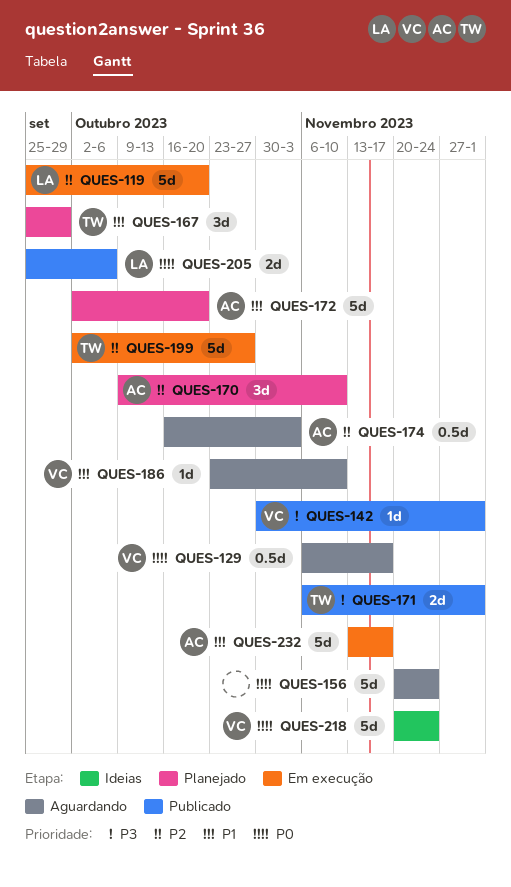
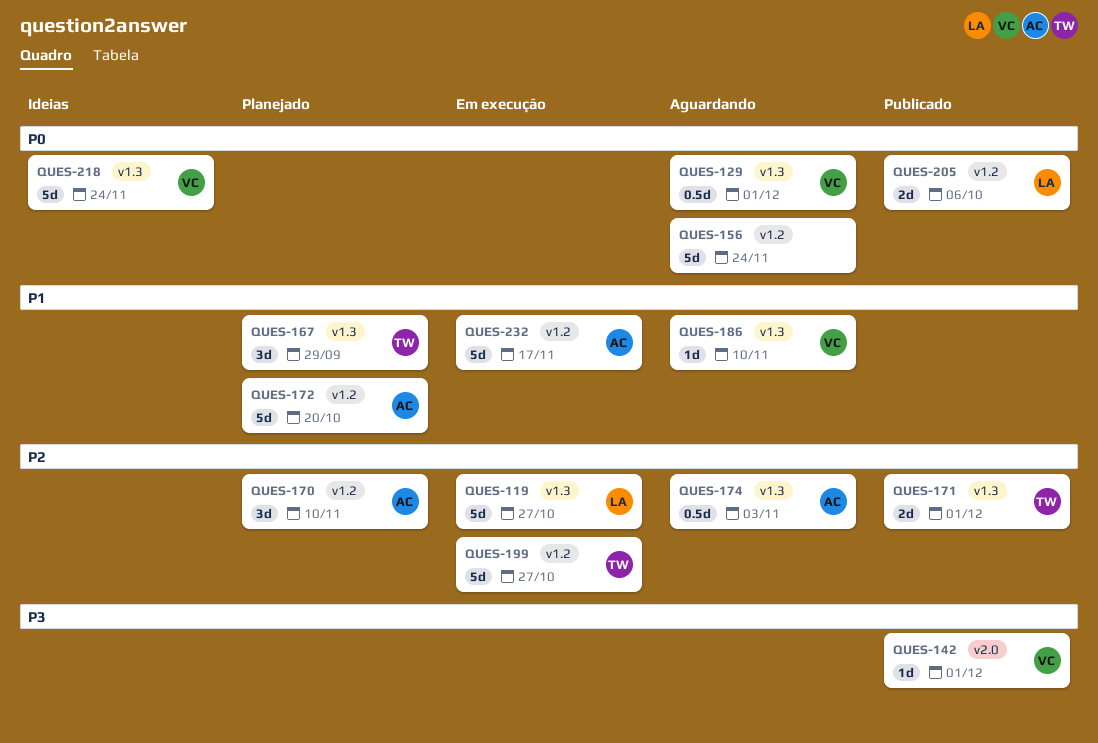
QUES-119, due: Oct 20 -> Oct 27
QUES-129, due: Nov 17 -> Dec 1
QUES-171, priority: P3 -> P2

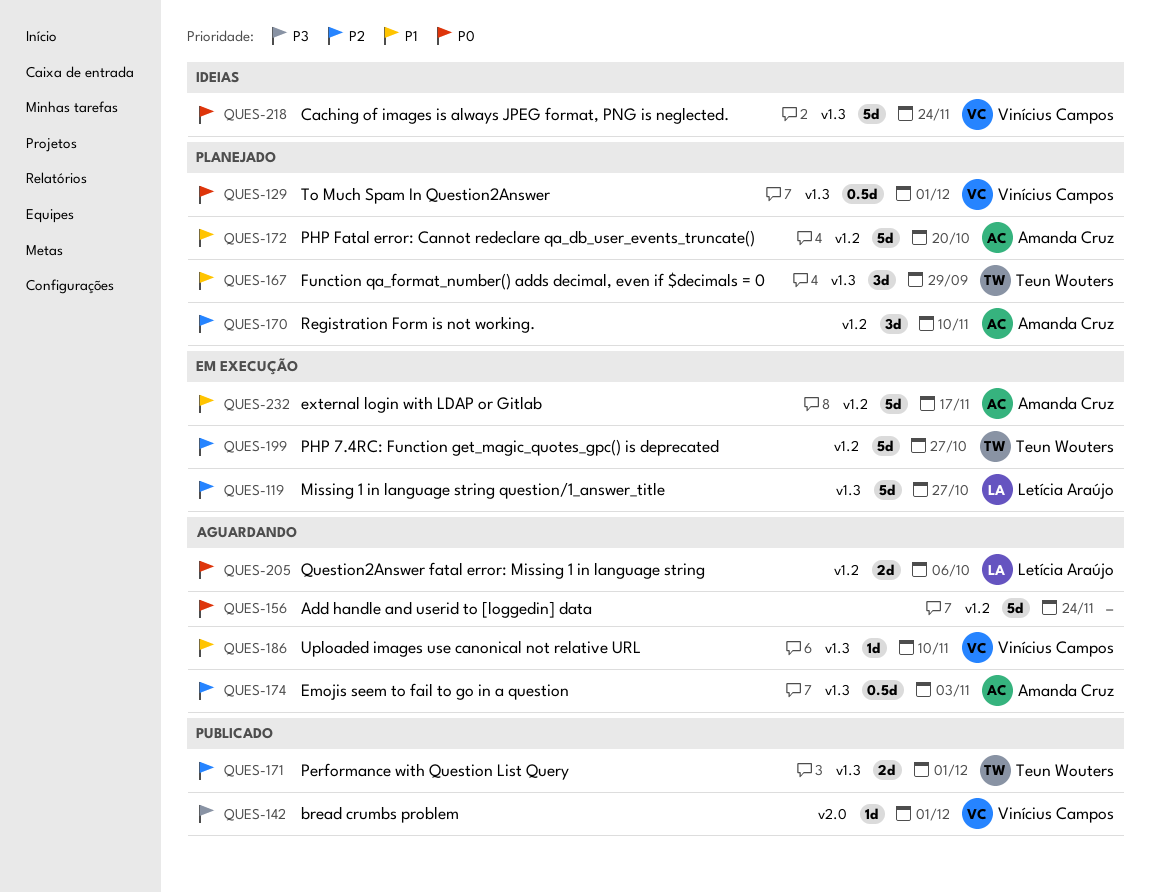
QUES-129, status: Aguardando -> Planejado
QUES-205, status: Publicado -> Aguardando

